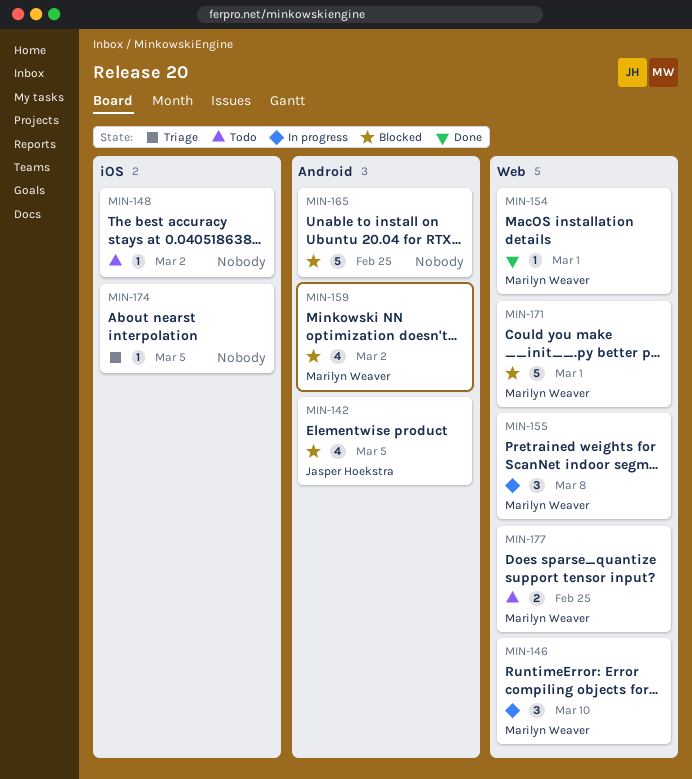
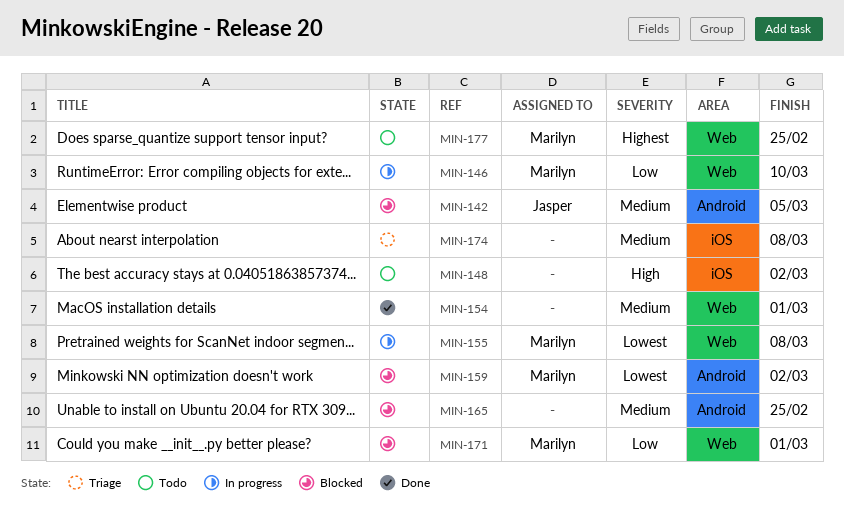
MIN-154, owner: Marilyn Weaver -> none
MIN-174, due: Mar 5 -> Mar 8

